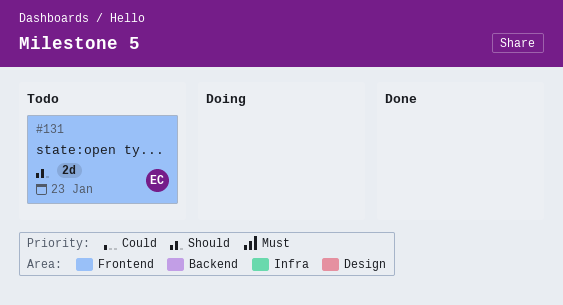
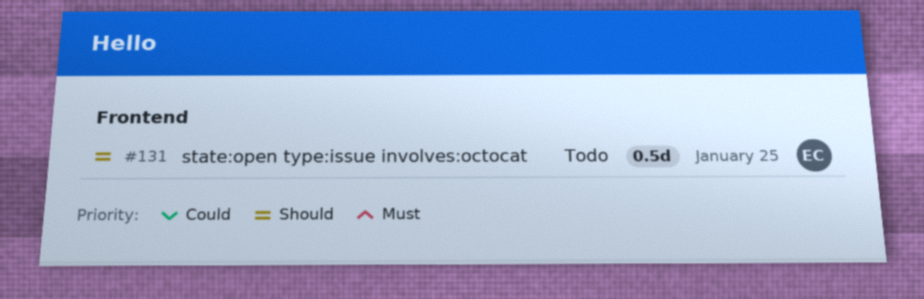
#131, estimate: 2d -> 0.5d
#131, due: Jan 23 -> Jan 25

